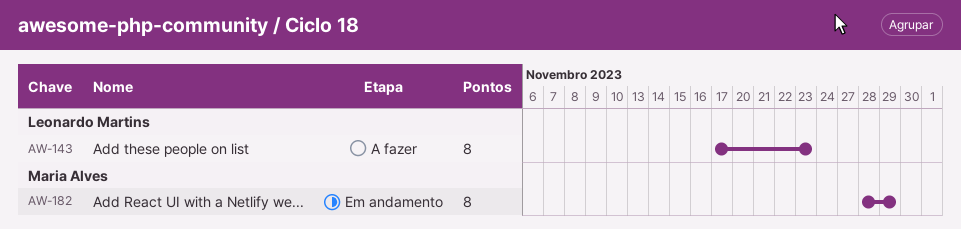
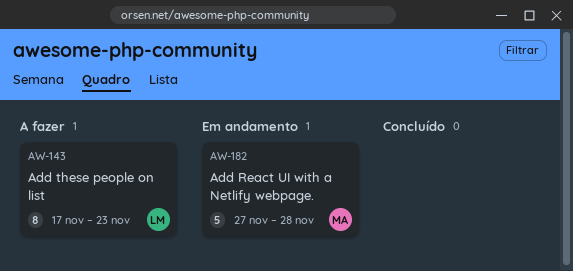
AW-182, estimate: 8 -> 5
AW-182, start: Nov 28 -> Nov 27
AW-182, due: Nov 29 -> Nov 28

